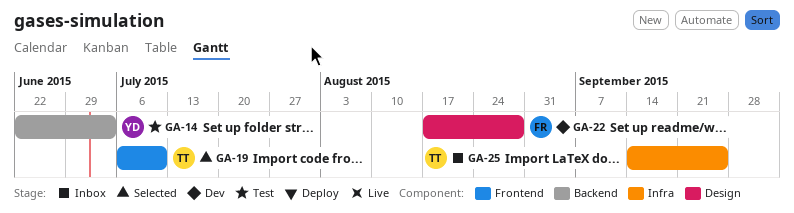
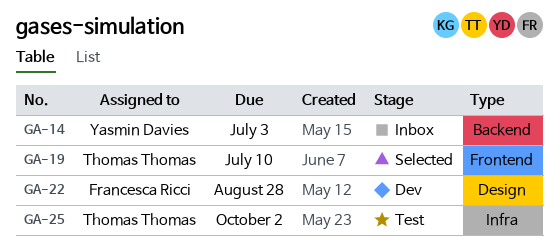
GA-14, status: Test -> Inbox
GA-25, status: Inbox -> Test
GA-25, due: Sep 25 -> Oct 2

